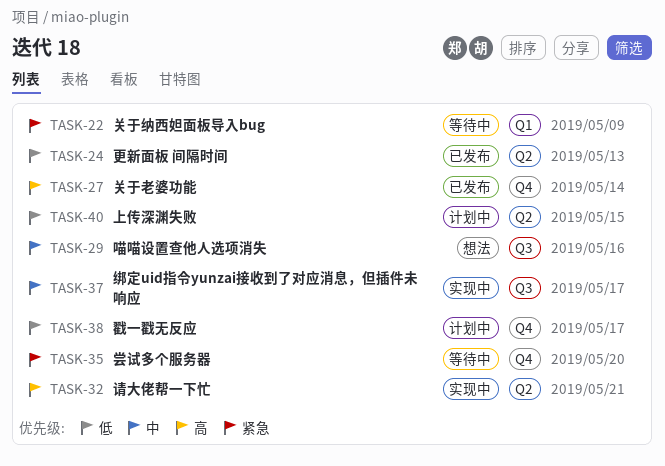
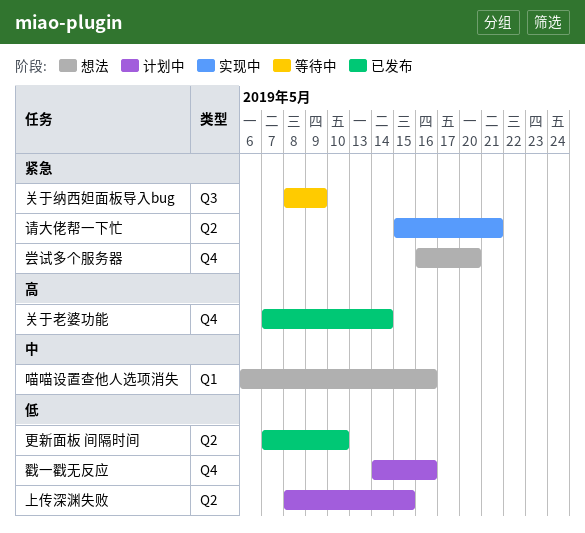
关于纳西妲面板导入bug, label: Q1 -> Q3
喵喵设置查他人选项消失, label: Q3 -> Q1
尝试多个服务器, status: 等待中 -> 想法
戳一戳无反应, due: May 17 -> May 16
更新面板 间隔时间, due: May 13 -> May 10
绑定uid指令yunzai接收到了对应消息，但插件未响应: present -> none
请大佬帮一下忙, priority: 高 -> 紧急

